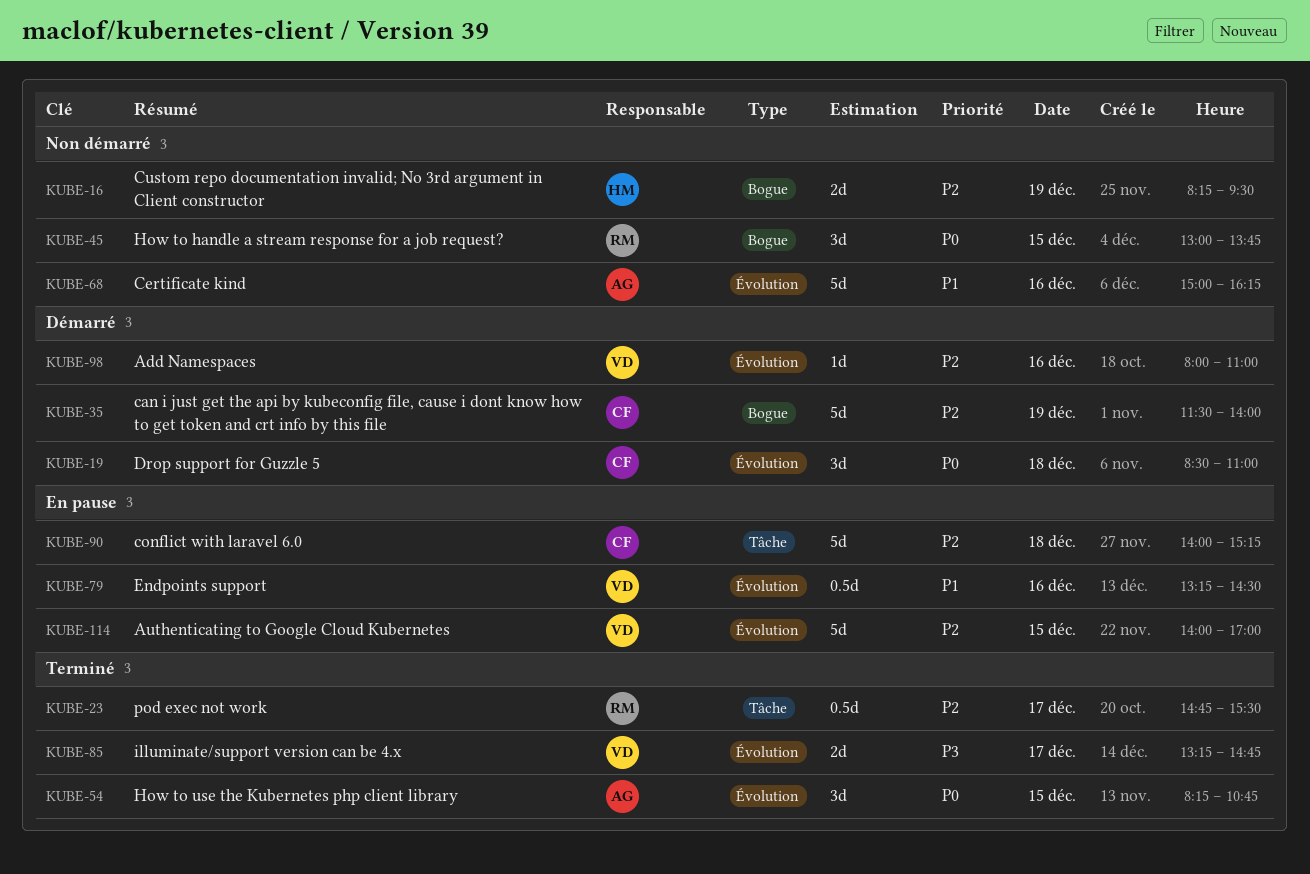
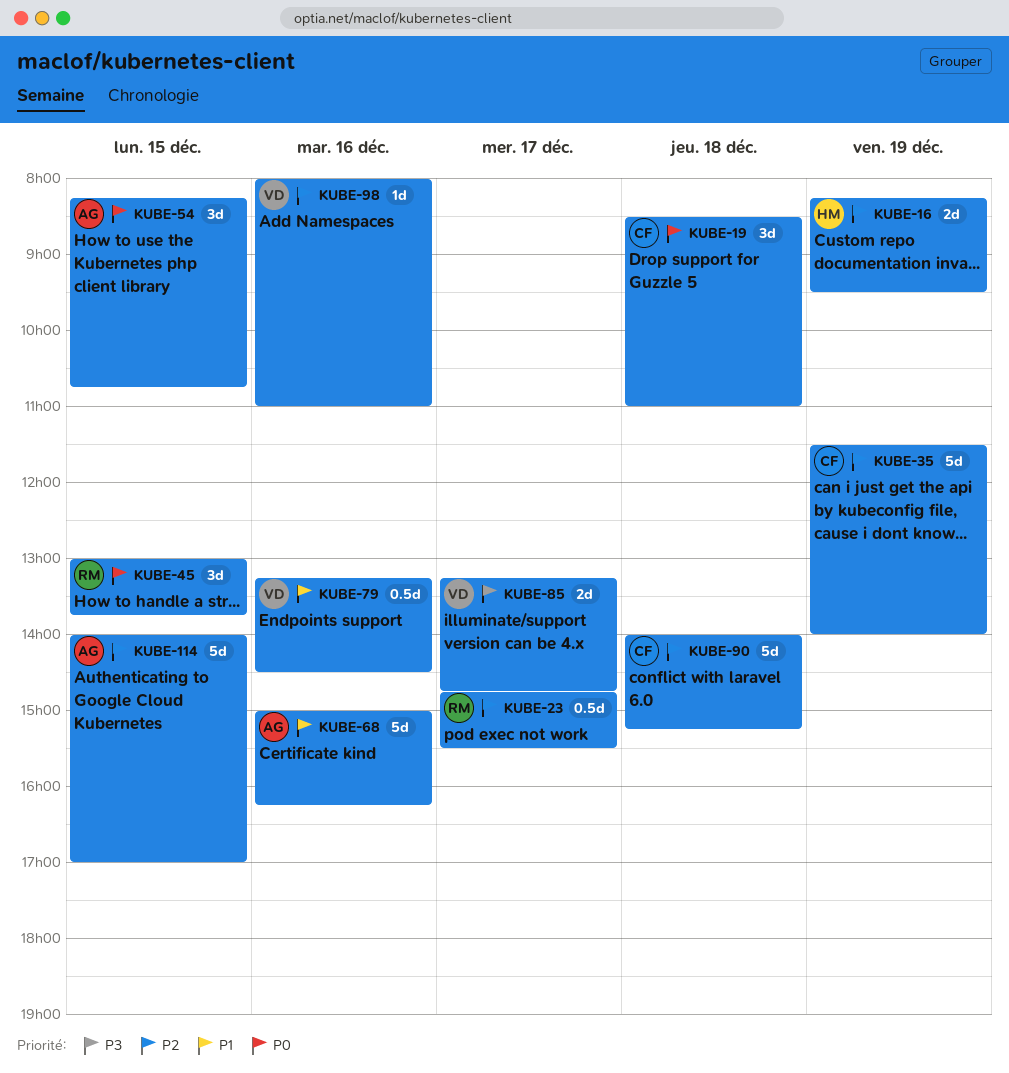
KUBE-114, owner: VD -> AG

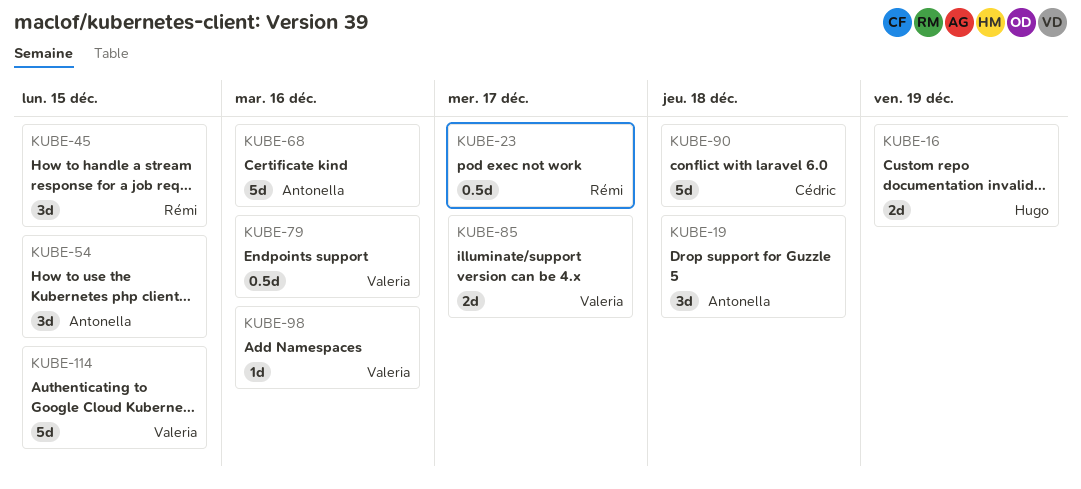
KUBE-19, owner: Cédric -> Antonella
KUBE-35: present -> none
KUBE-114, owner: Antonella -> Valeria

